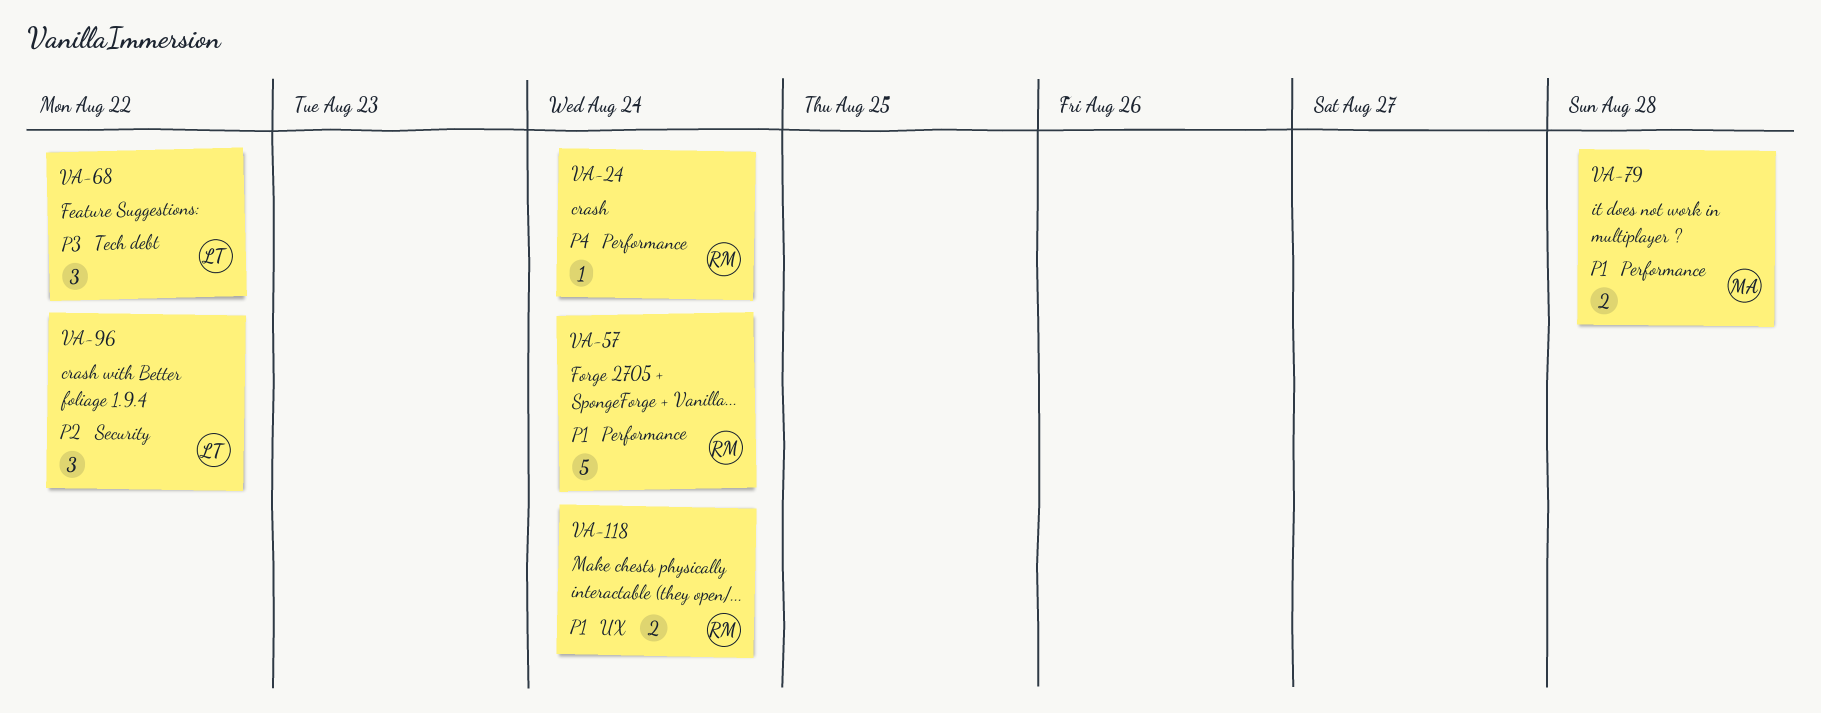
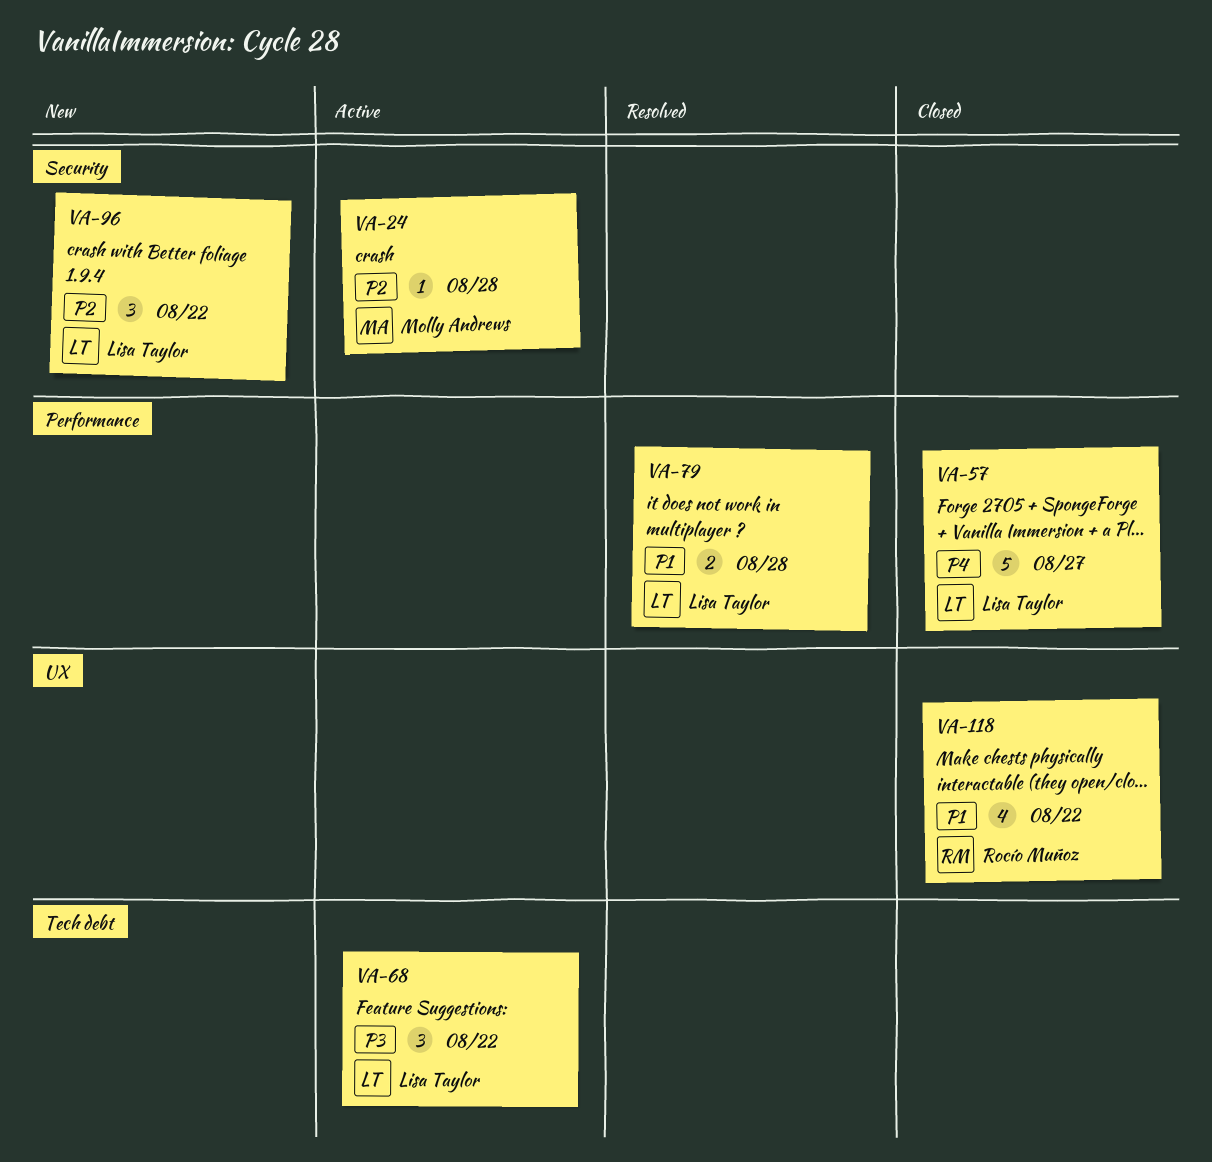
VA-24, owner: Rocío Muñoz -> Molly Andrews
VA-24, priority: P4 -> P2
VA-24, label: Performance -> Security
VA-24, due: Aug 24 -> Aug 28
VA-57, owner: Rocío Muñoz -> Lisa Taylor
VA-57, priority: P1 -> P4
VA-57, due: Aug 24 -> Aug 27
VA-79, owner: Molly Andrews -> Lisa Taylor
VA-118, estimate: 2 -> 4
VA-118, due: Aug 24 -> Aug 22

